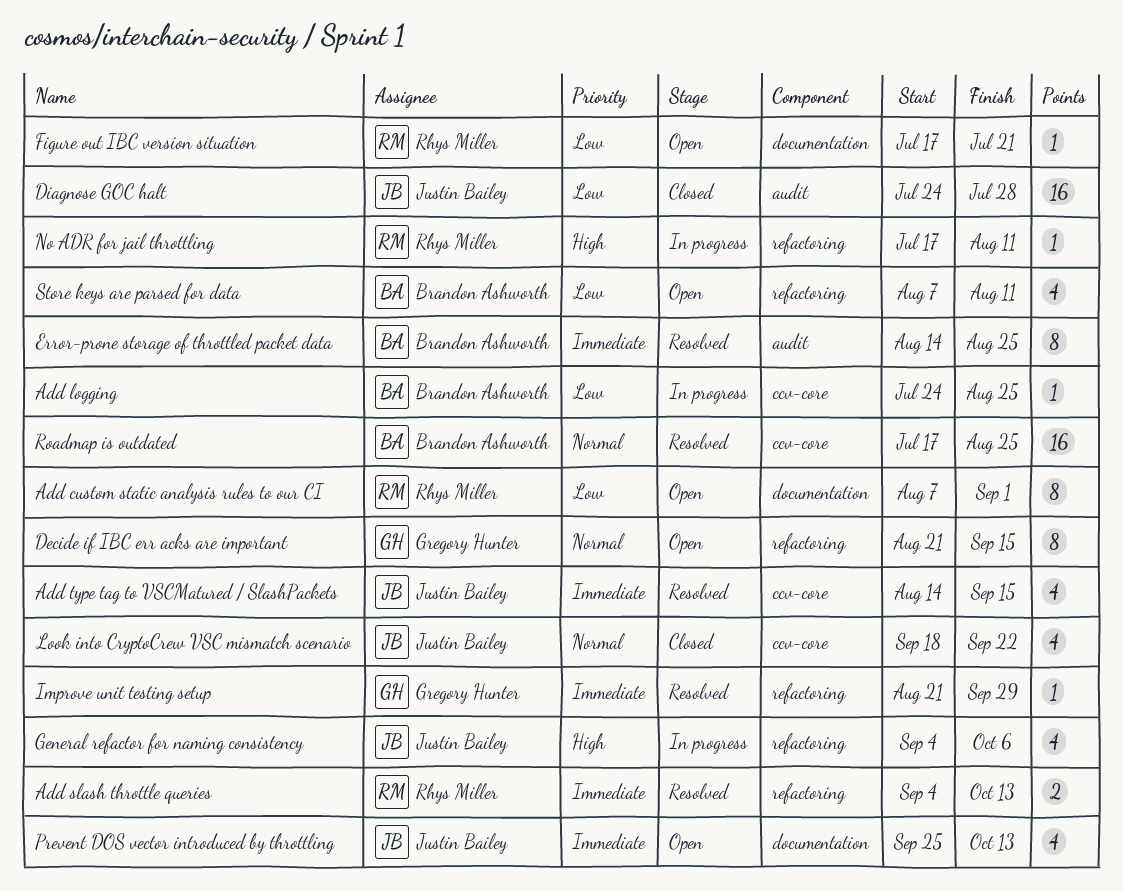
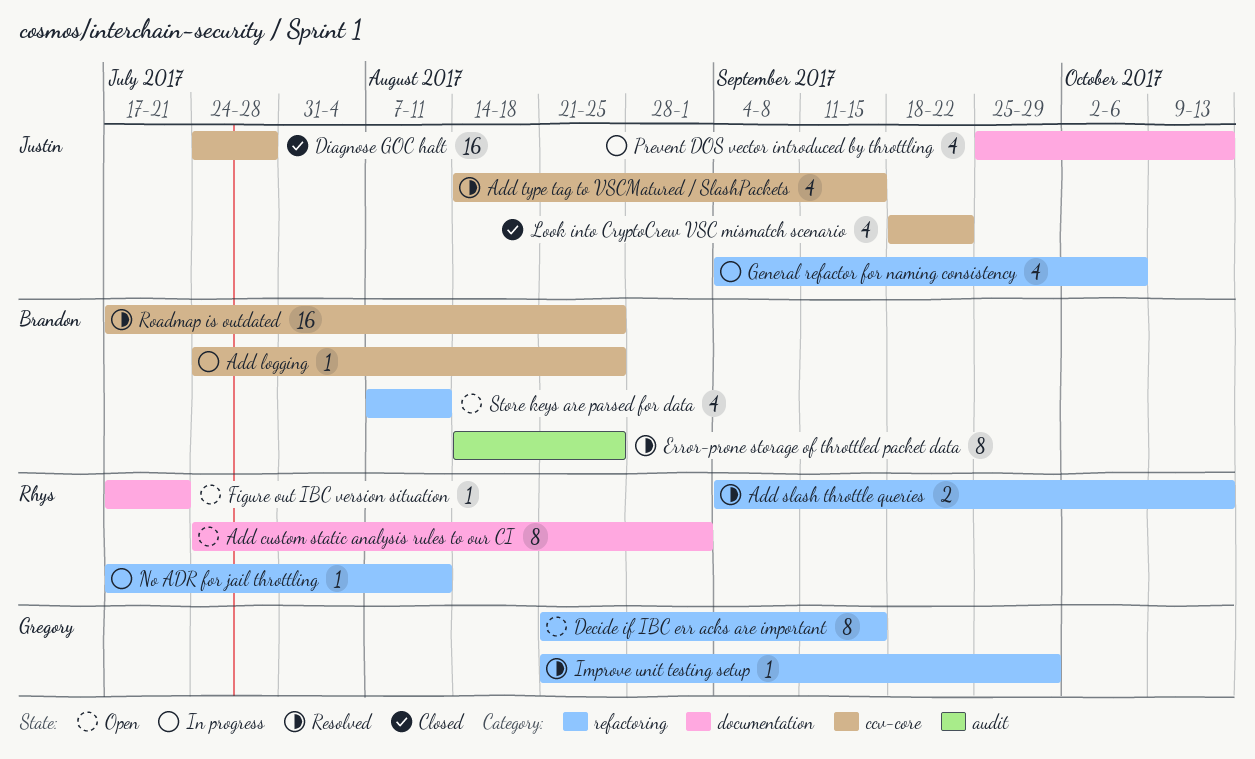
Add custom static analysis rules to our CI, start: Aug 7 -> Jul 24
Diagnose GOC halt, label: audit -> ccv-core
Prevent DOS vector introduced by throttling, status: Open -> In progress

